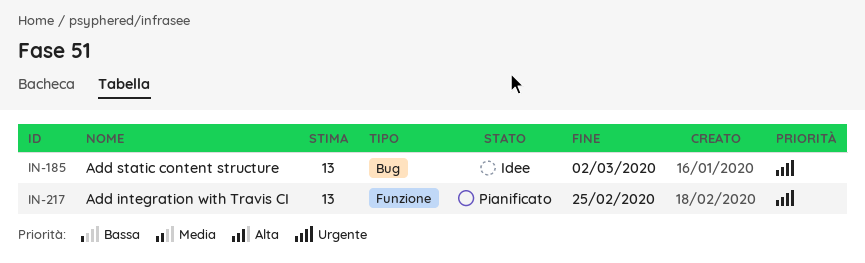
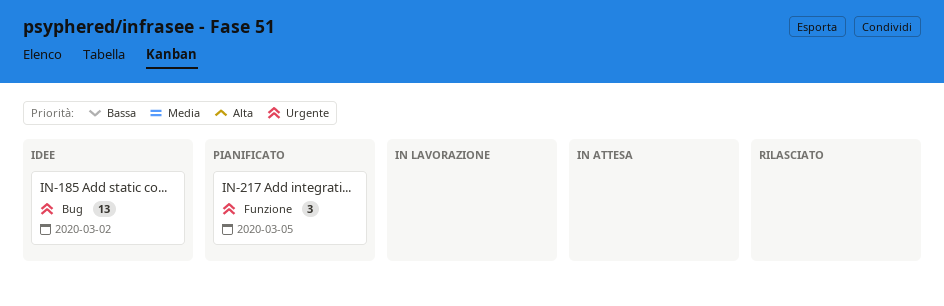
IN-217, estimate: 13 -> 3
IN-217, due: Feb 25 -> Mar 5

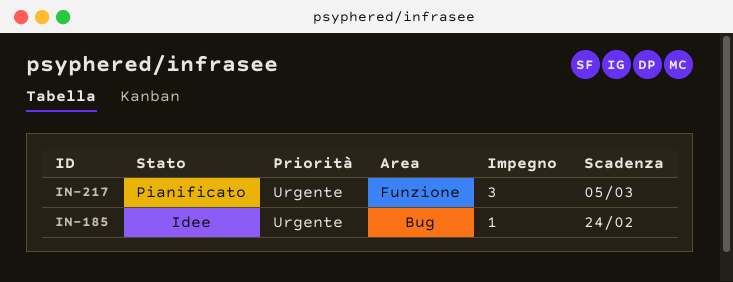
IN-185, estimate: 13 -> 1
IN-185, due: Mar 2 -> Feb 24

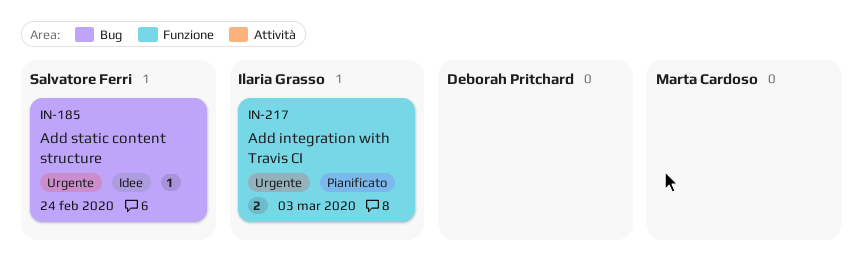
IN-217, estimate: 3 -> 2
IN-217, due: Mar 5 -> Mar 3

